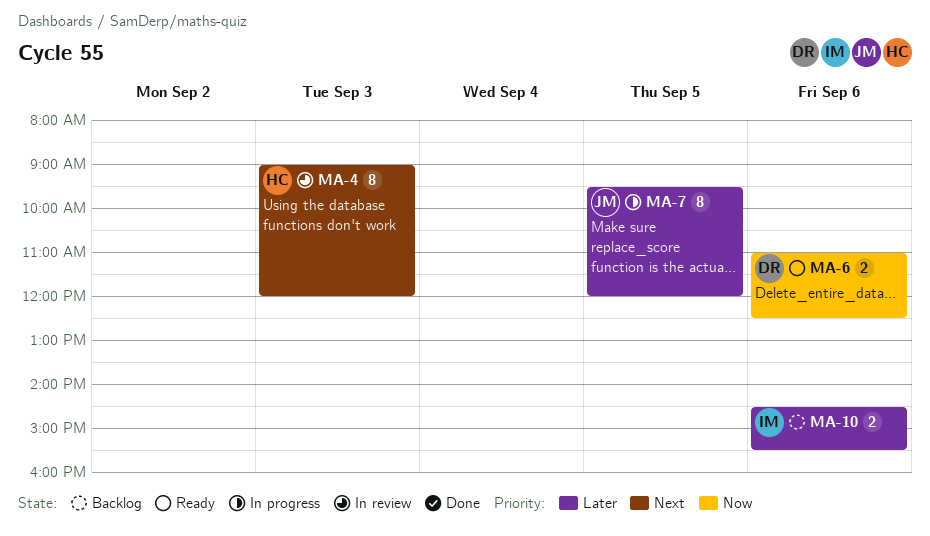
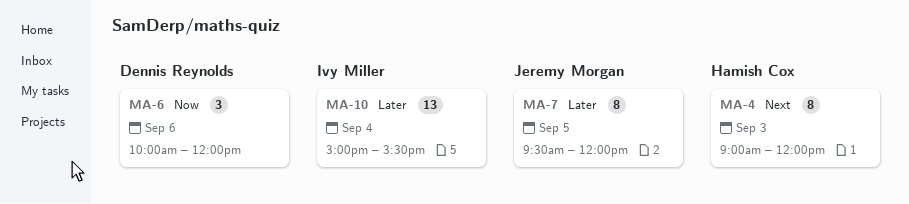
MA-6, estimate: 2 -> 3
MA-6, begins: 11:00 -> 10:00
MA-6, ends: 12:30 -> 12:00
MA-10, estimate: 2 -> 13
MA-10, day: Sep 6 -> Sep 4
MA-10, begins: 14:30 -> 15:00

